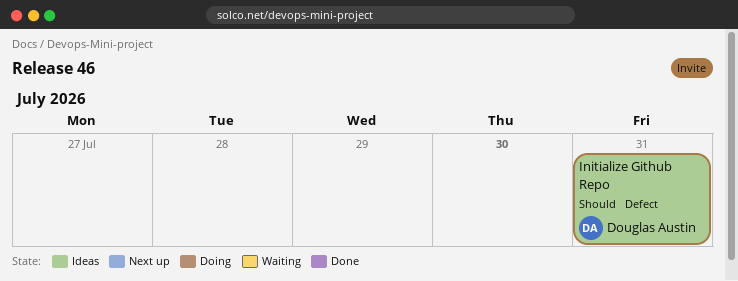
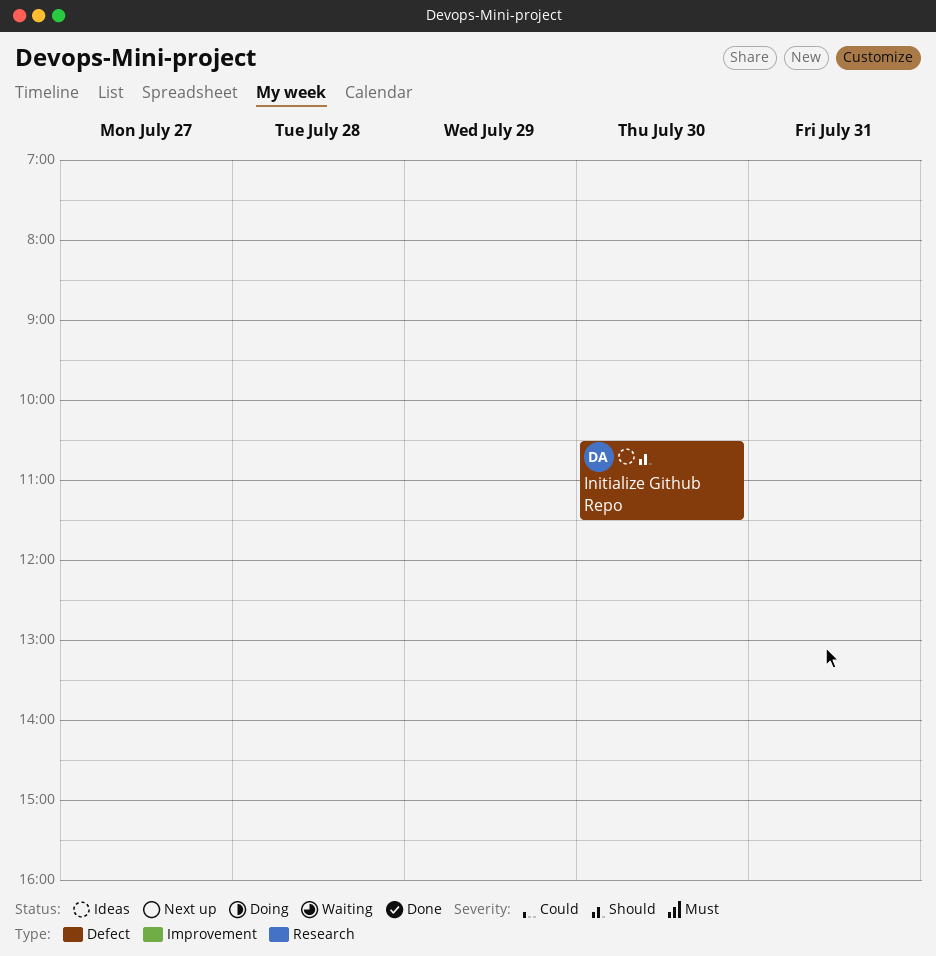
Initialize Github Repo, day: Jul 31 -> Jul 30

